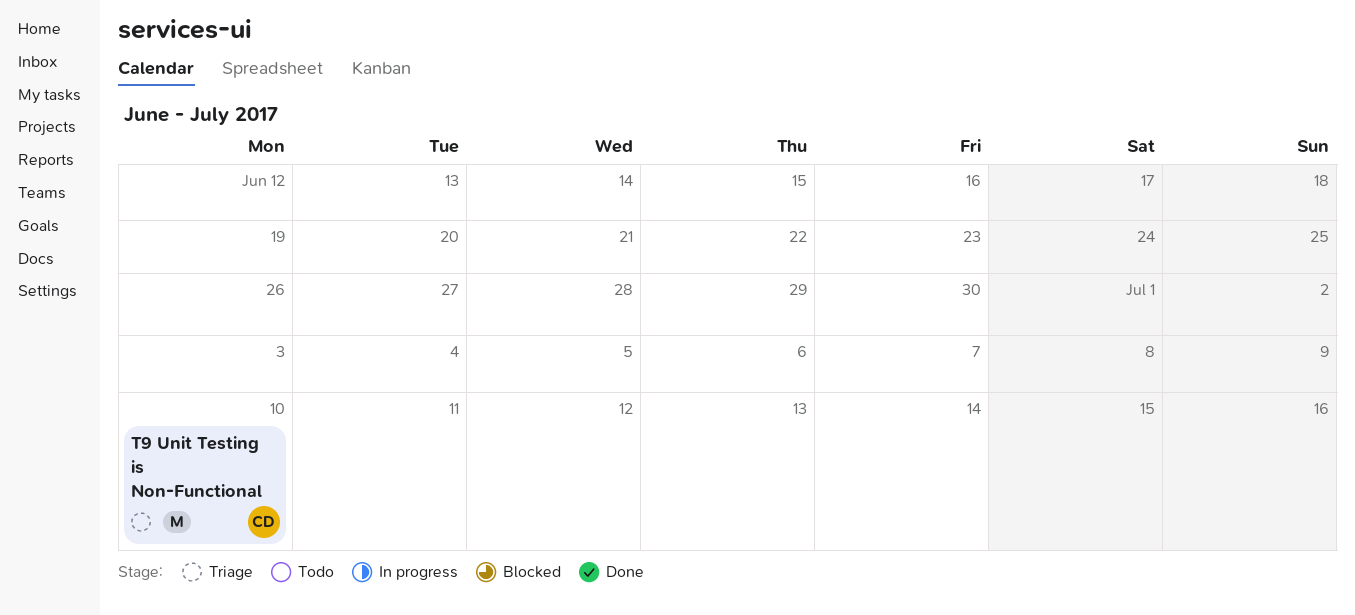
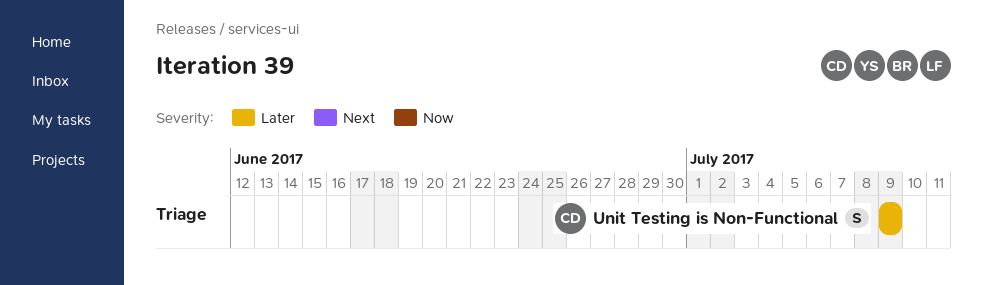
Unit Testing is Non-Functional, estimate: M -> S
Unit Testing is Non-Functional, due: Jul 10 -> Jul 9

